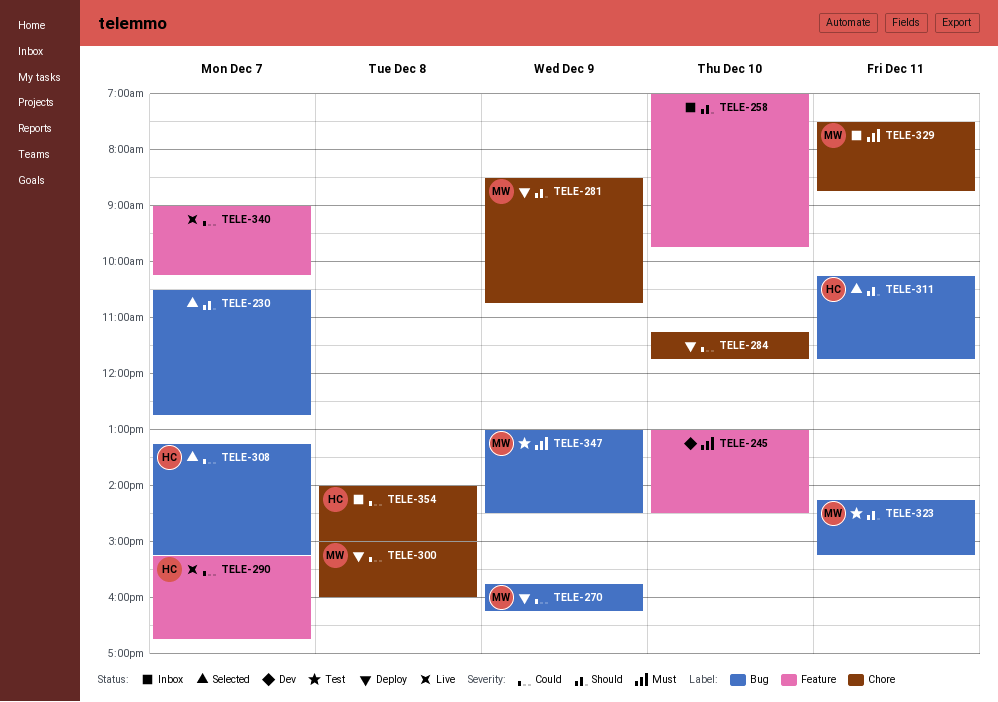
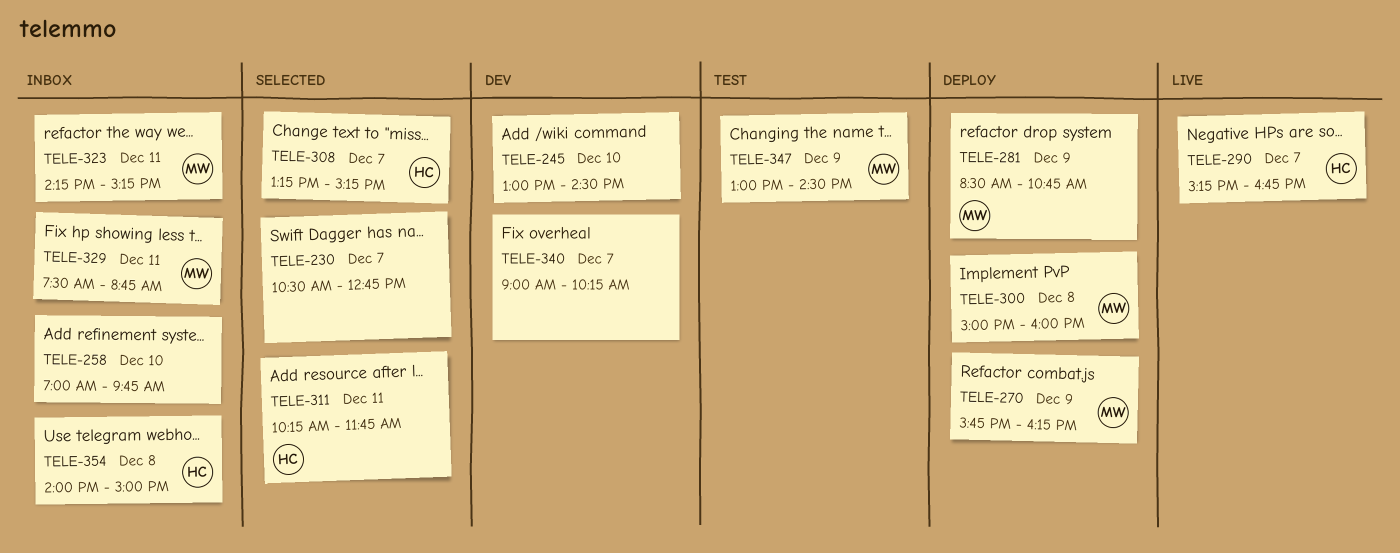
TELE-284: present -> none
TELE-323, status: Test -> Inbox
TELE-340, status: Live -> Dev

